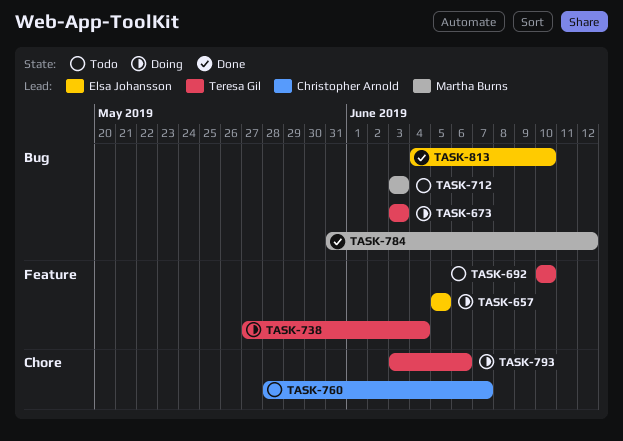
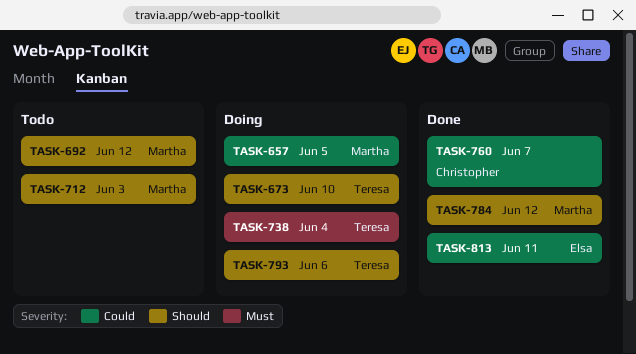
TASK-657, owner: Elsa Johansson -> Martha Burns
TASK-673, due: Jun 3 -> Jun 10
TASK-692, owner: Teresa Gil -> Martha Burns
TASK-692, due: Jun 10 -> Jun 12
TASK-760, status: Todo -> Done
TASK-813, due: Jun 10 -> Jun 11

